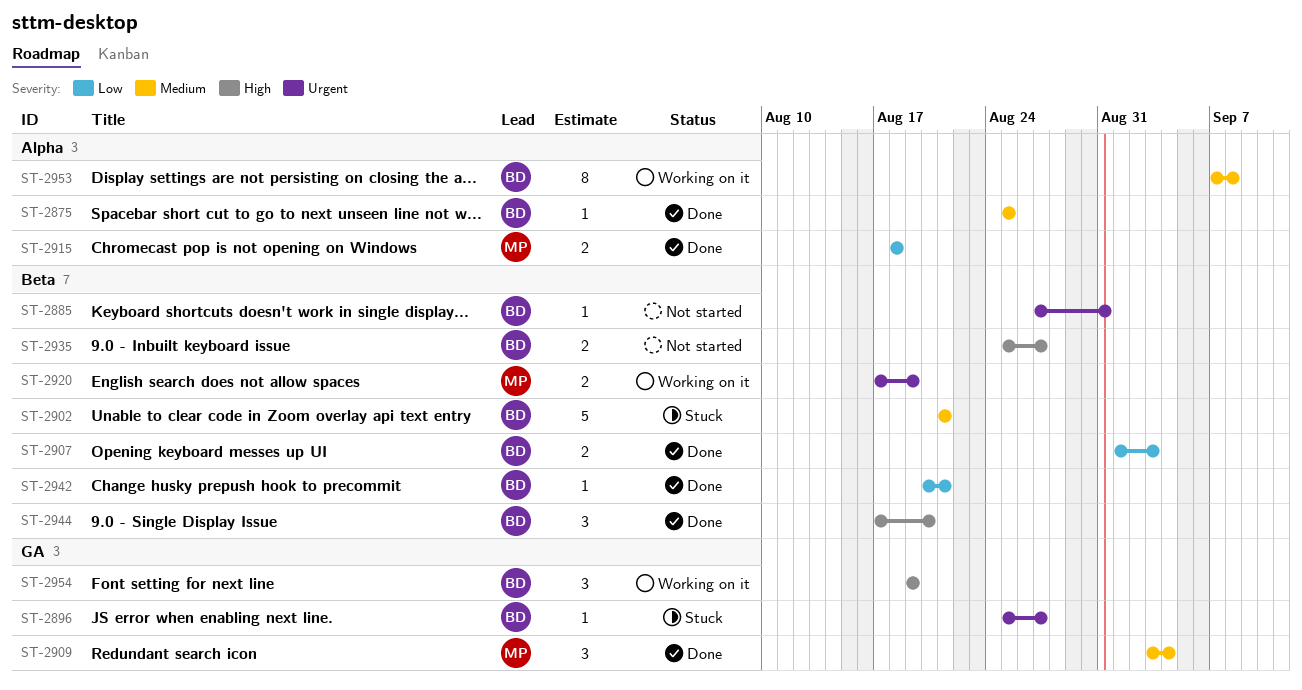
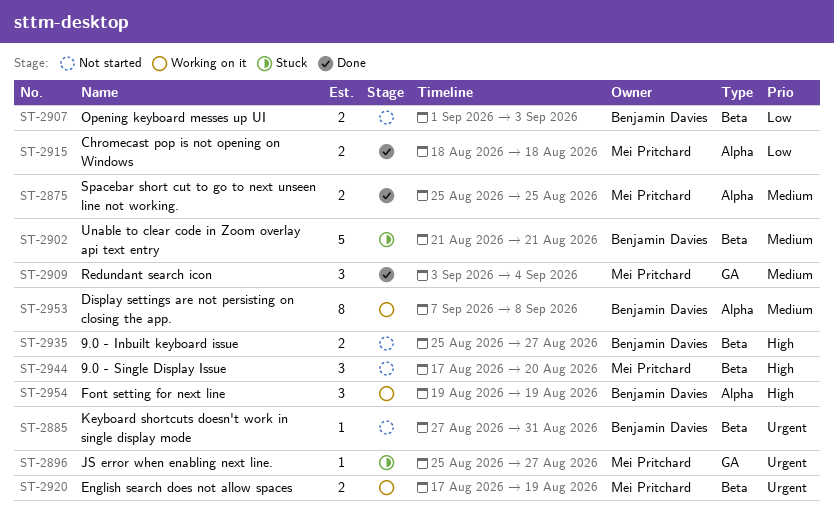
ST-2875, owner: Benjamin Davies -> Mei Pritchard
ST-2875, estimate: 1 -> 2
ST-2896, owner: Benjamin Davies -> Mei Pritchard
ST-2907, status: Done -> Not started
ST-2942: present -> none
ST-2944, status: Done -> Not started
ST-2944, owner: Benjamin Davies -> Mei Pritchard
ST-2954, label: GA -> Alpha

